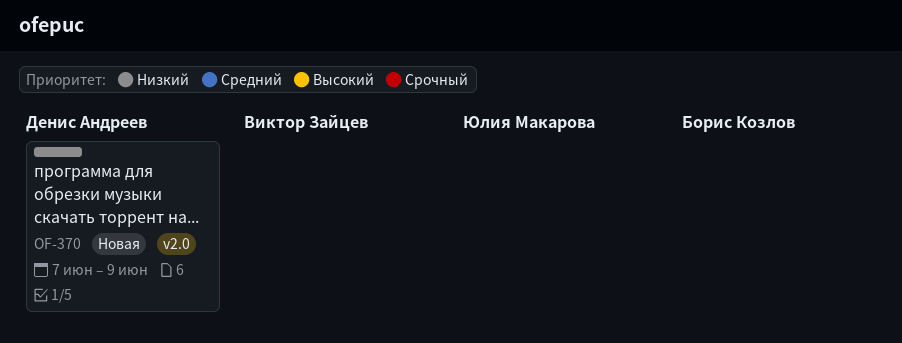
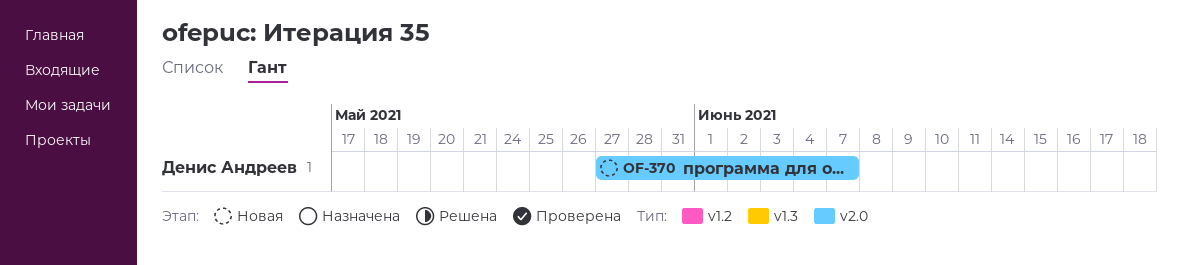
OF-370, start: Jun 7 -> May 27
OF-370, due: Jun 9 -> Jun 7

